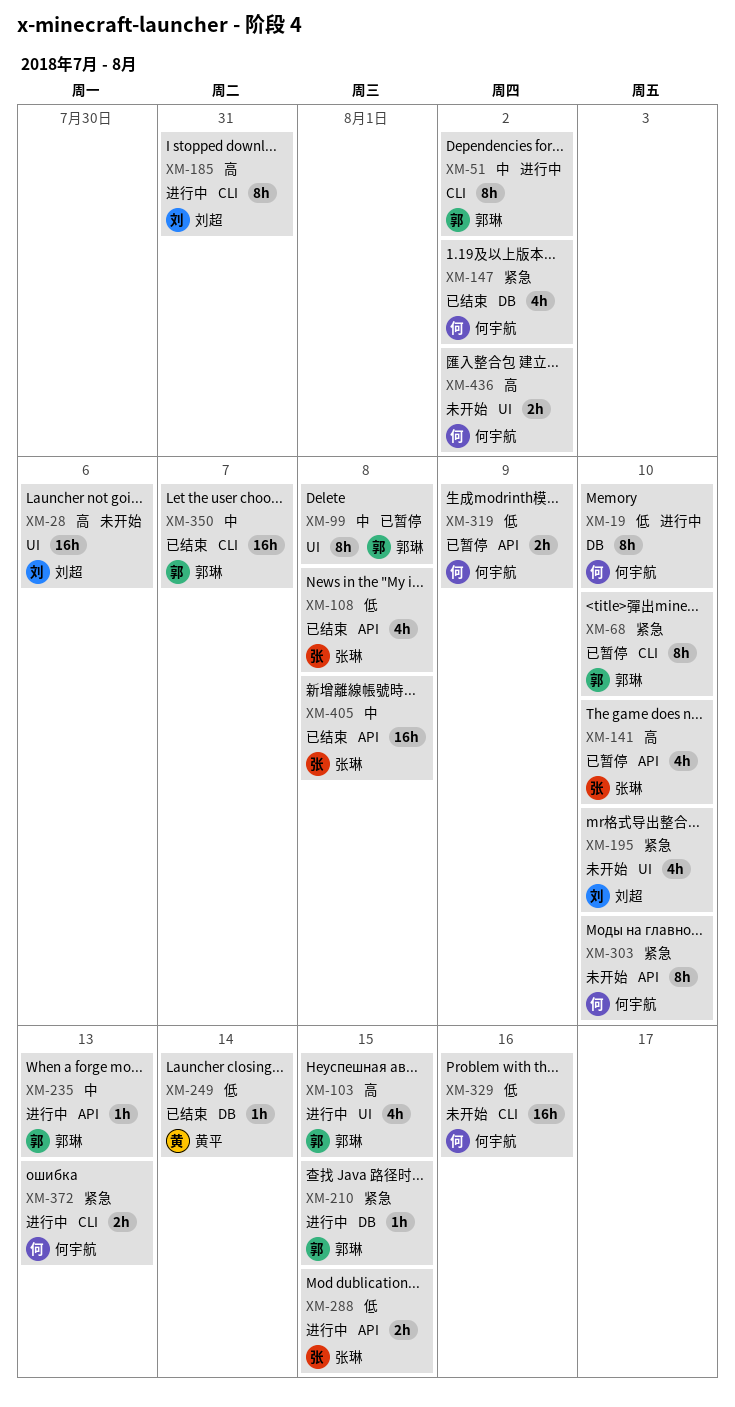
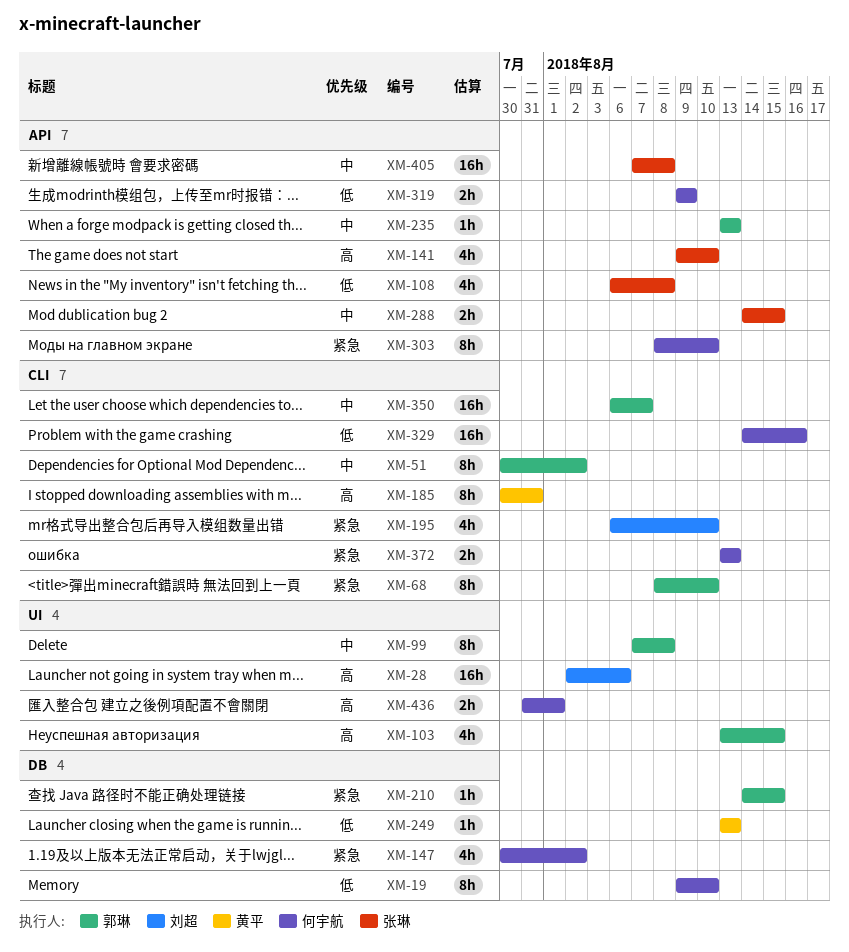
XM-185, owner: 刘超 -> 黄平
XM-195, label: UI -> CLI
XM-249, due: Aug 14 -> Aug 13
XM-288, priority: 低 -> 中
XM-436, due: Aug 2 -> Aug 1

